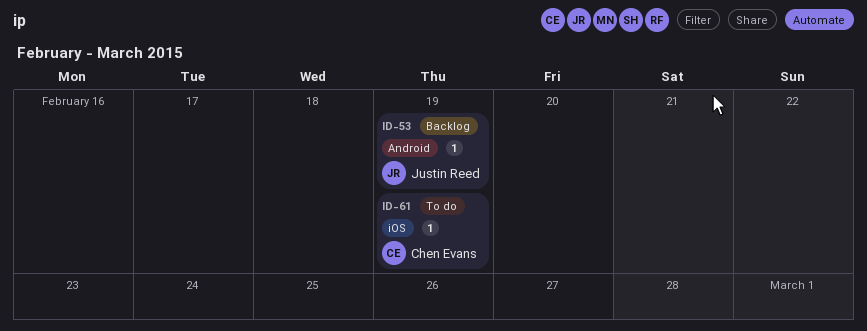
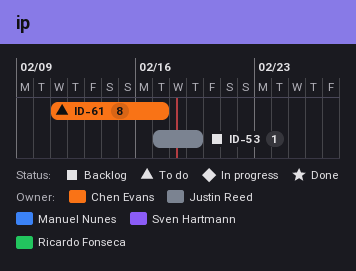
ID-61, estimate: 1 -> 8
ID-61, due: Feb 19 -> Feb 17

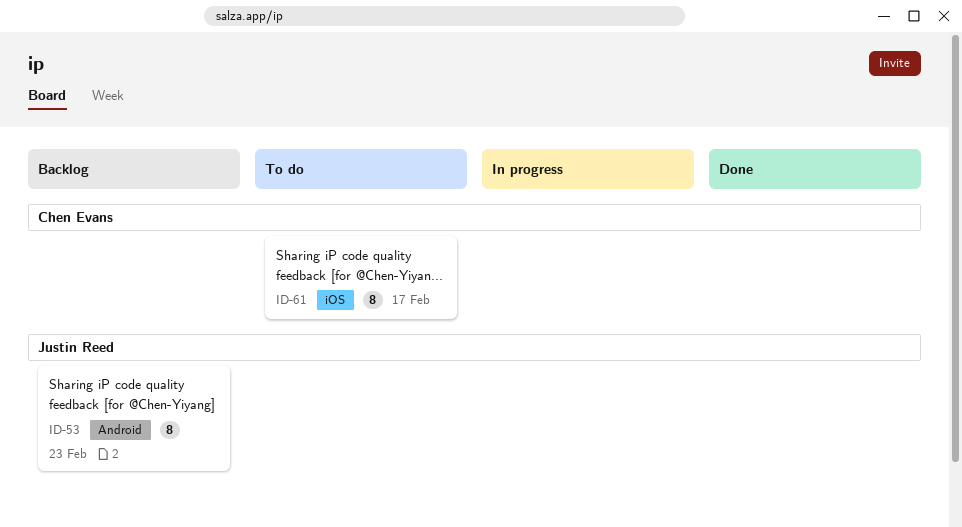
ID-53, estimate: 1 -> 8
ID-53, due: Feb 19 -> Feb 23

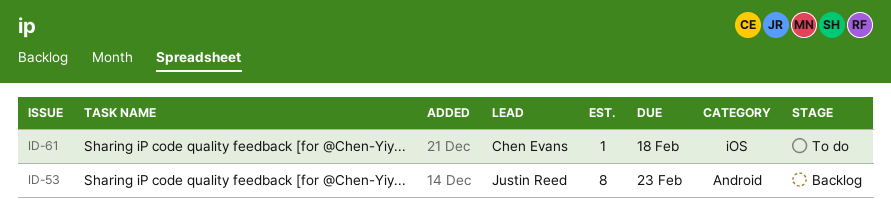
ID-61, estimate: 8 -> 1
ID-61, due: Feb 17 -> Feb 18

